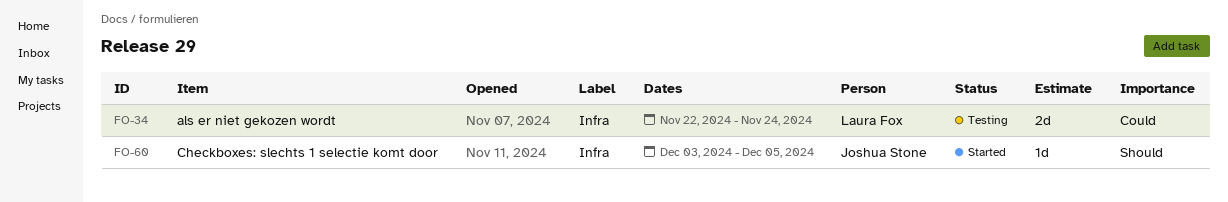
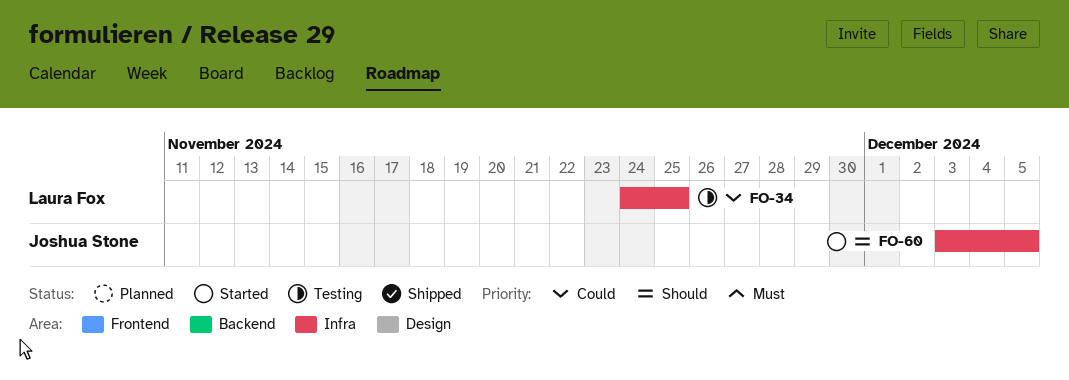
FO-34, start: Nov 22 -> Nov 24
FO-34, due: Nov 24 -> Nov 25

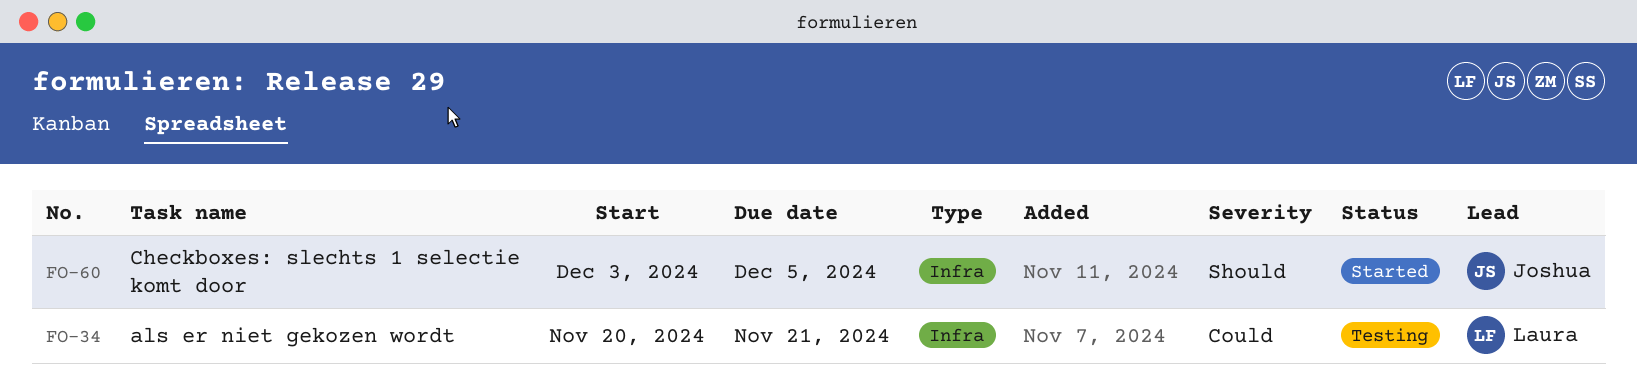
FO-34, start: Nov 24 -> Nov 20
FO-34, due: Nov 25 -> Nov 21

